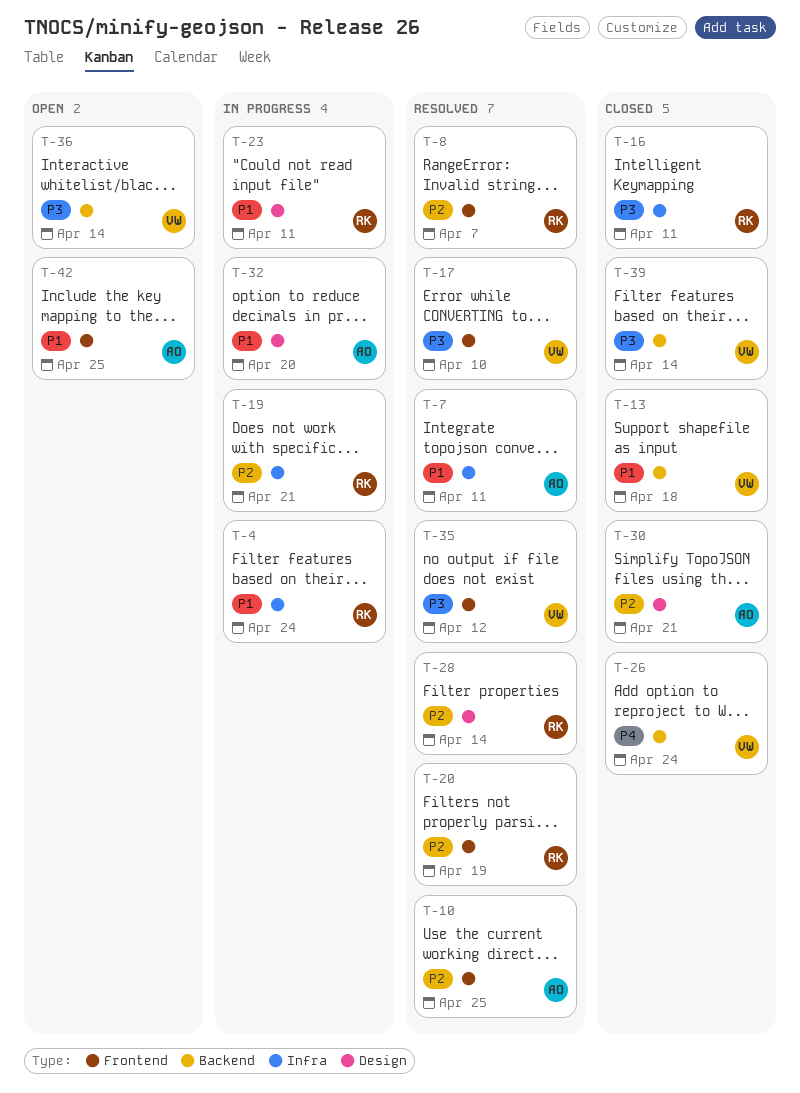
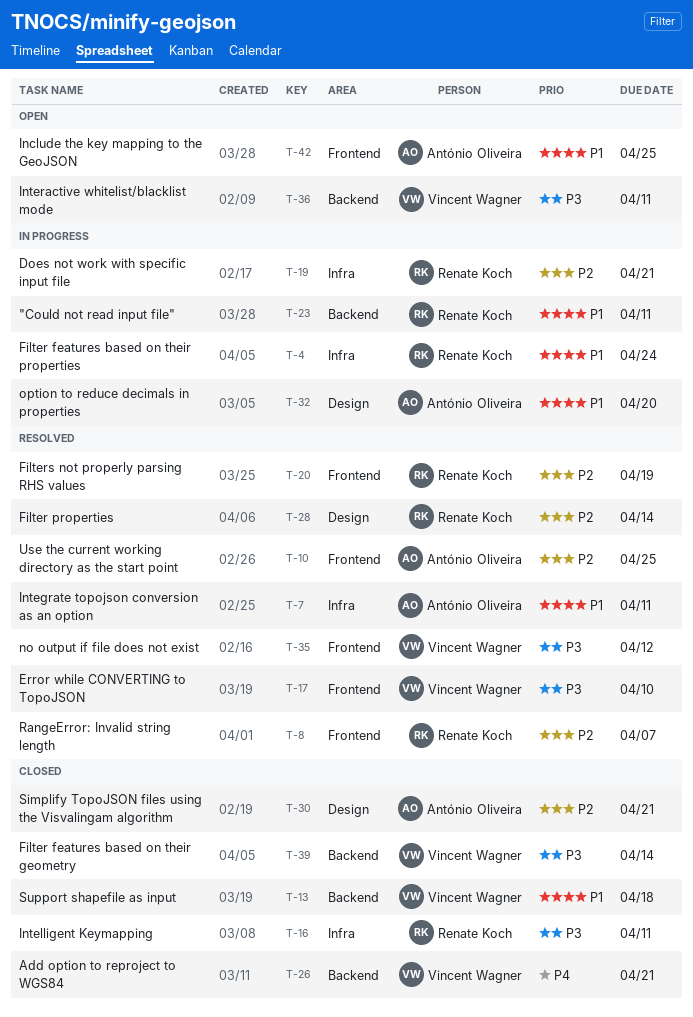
T-23, label: Design -> Backend
T-26, due: Apr 24 -> Apr 21
T-36, due: Apr 14 -> Apr 11

